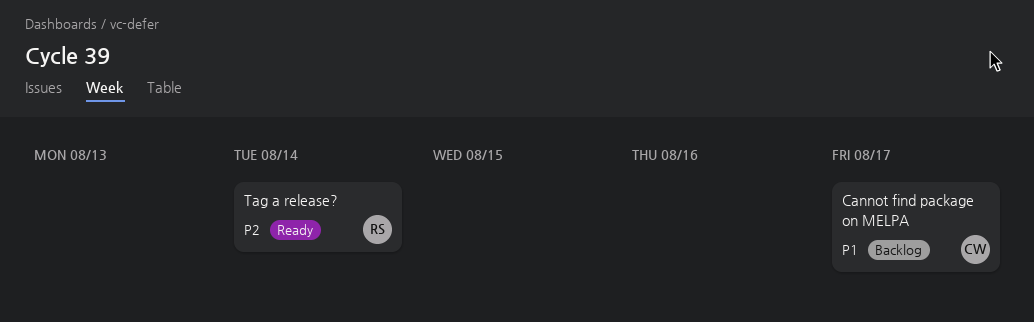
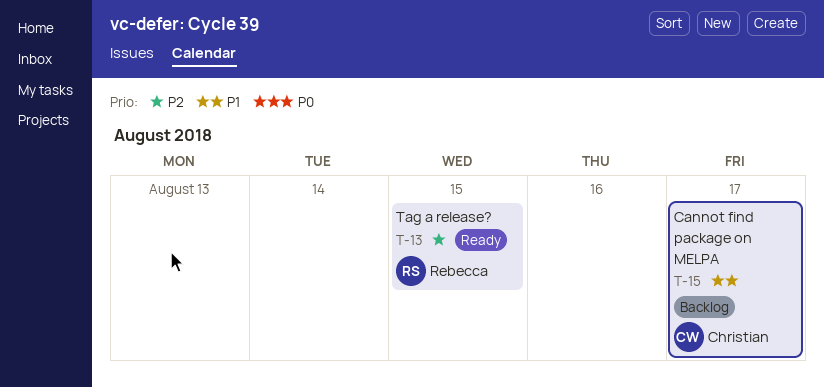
Tag a release?, due: Aug 14 -> Aug 15

